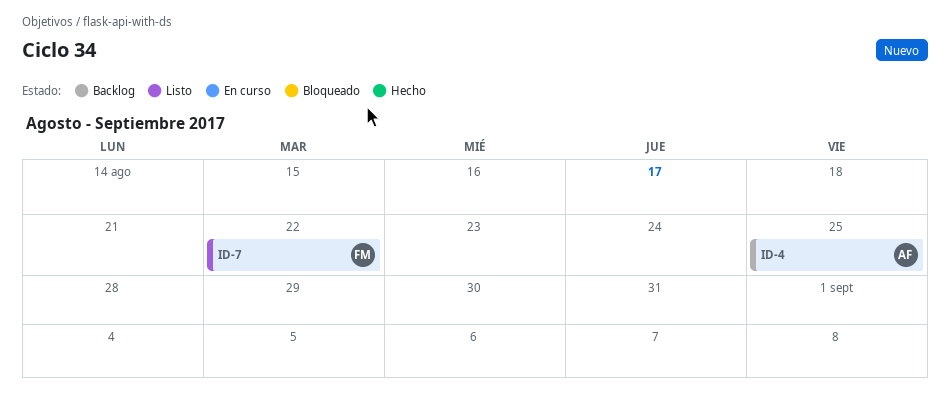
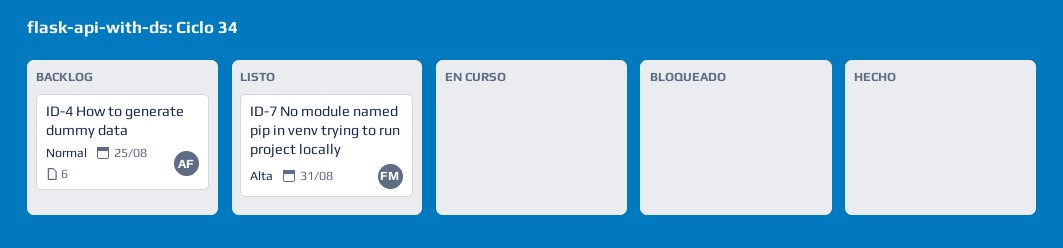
ID-7, due: Aug 22 -> Aug 31

